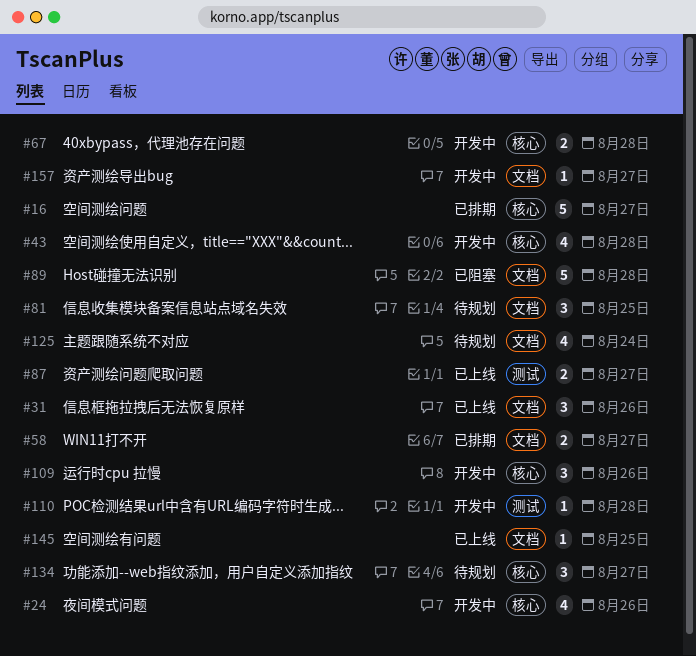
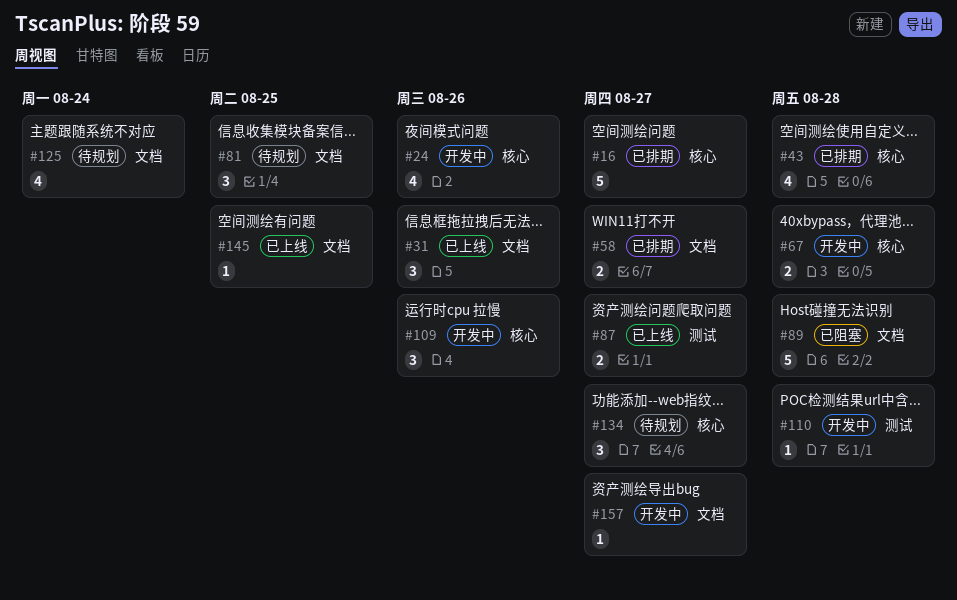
#43, status: 开发中 -> 已排期

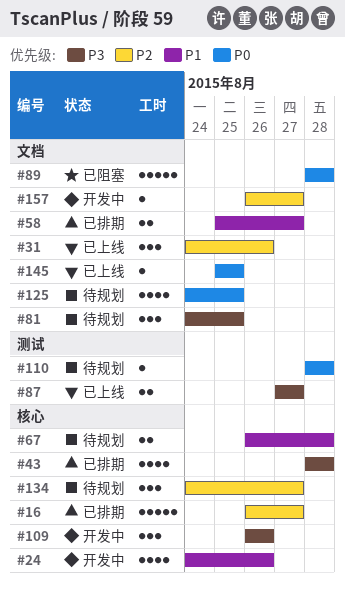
#67, status: 开发中 -> 待规划
#110, status: 开发中 -> 待规划
#125, due: Aug 24 -> Aug 25

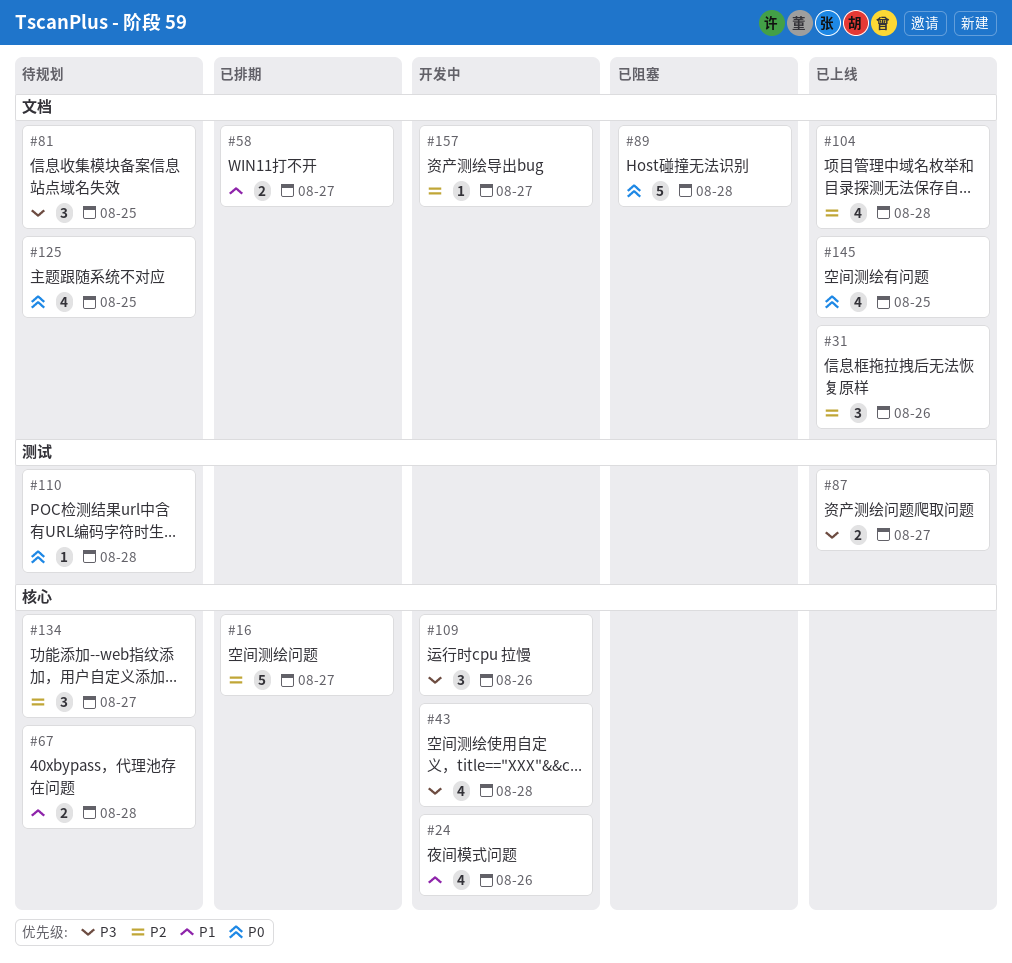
#43, status: 已排期 -> 开发中
#104: none -> present
#145, estimate: 1 -> 4

